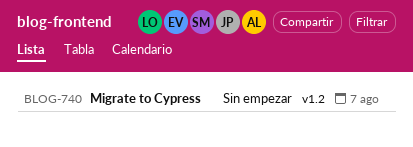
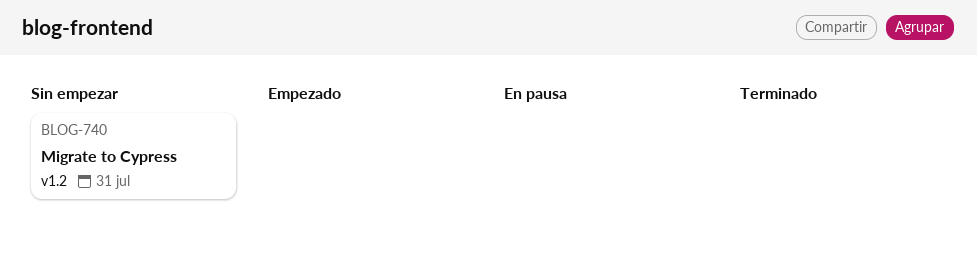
BLOG-740, due: Aug 7 -> Jul 31

